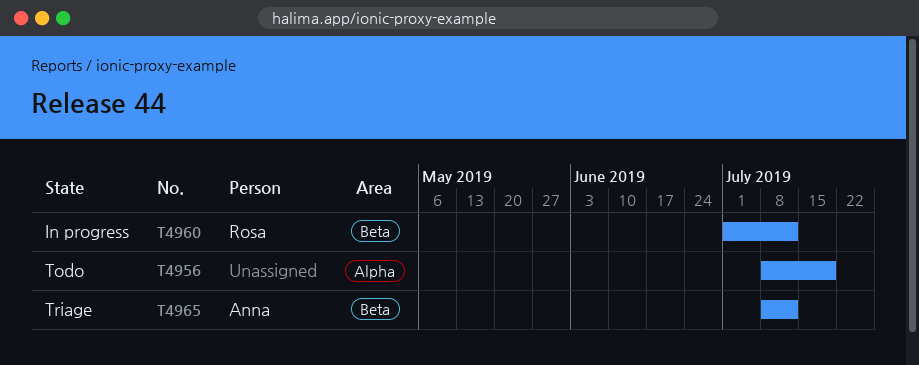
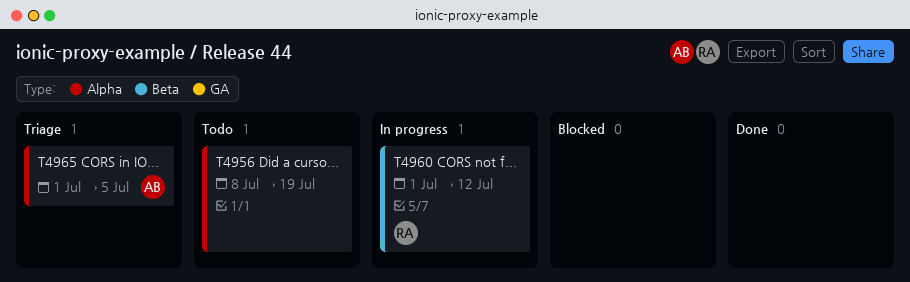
T4965, label: Beta -> Alpha
T4965, start: Jul 8 -> Jul 1
T4965, due: Jul 12 -> Jul 5

